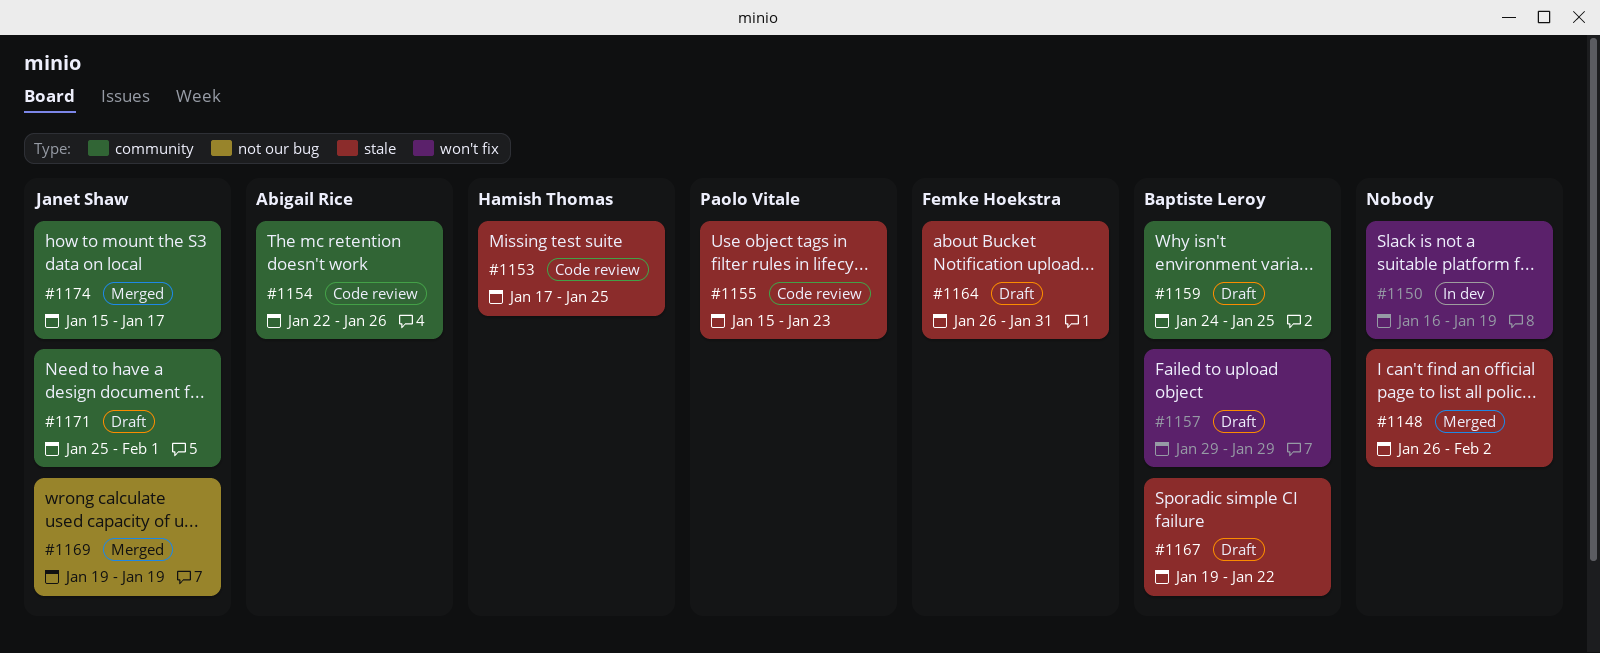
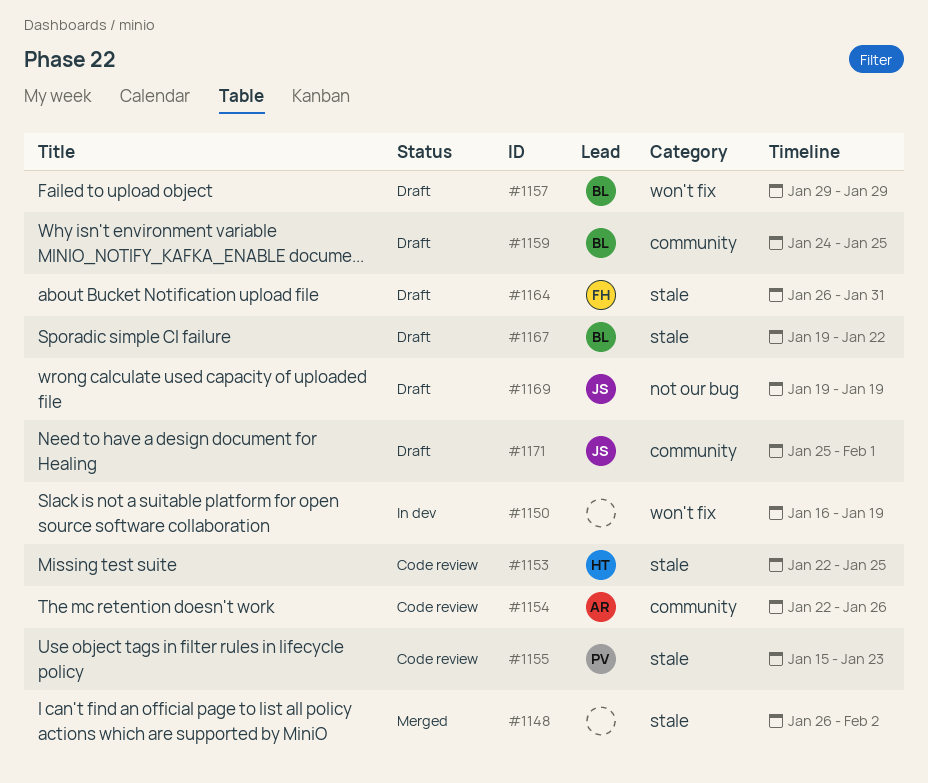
#1153, start: Jan 17 -> Jan 22
#1169, status: Merged -> Draft
#1174: present -> none

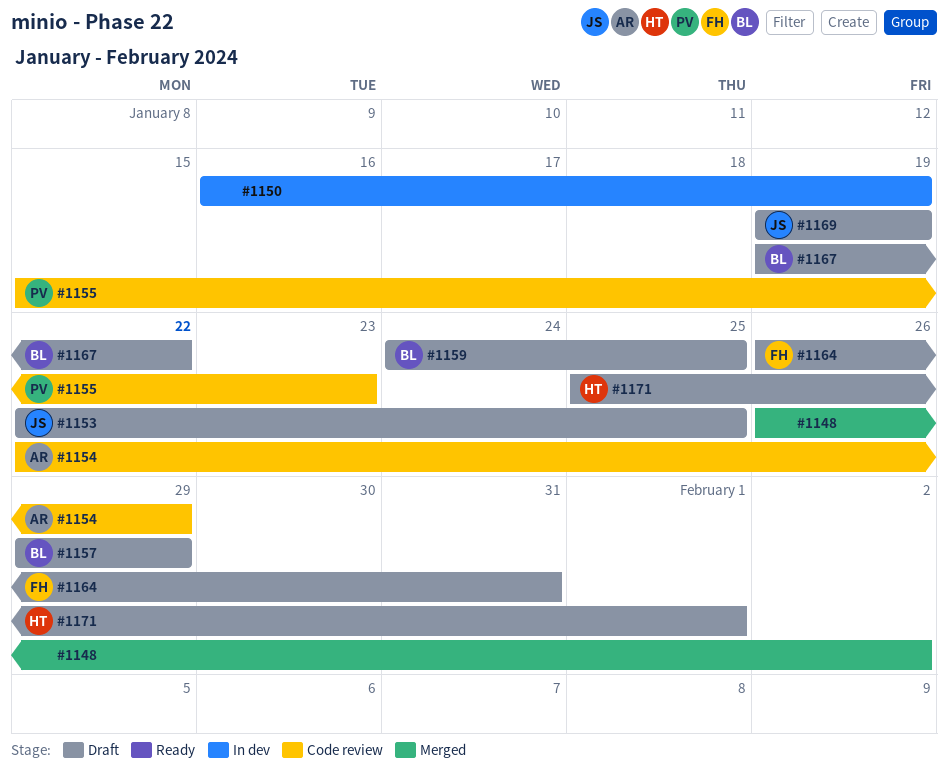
#1153, status: Code review -> Draft
#1153, owner: HT -> JS
#1154, due: Jan 26 -> Jan 29
#1171, owner: JS -> HT

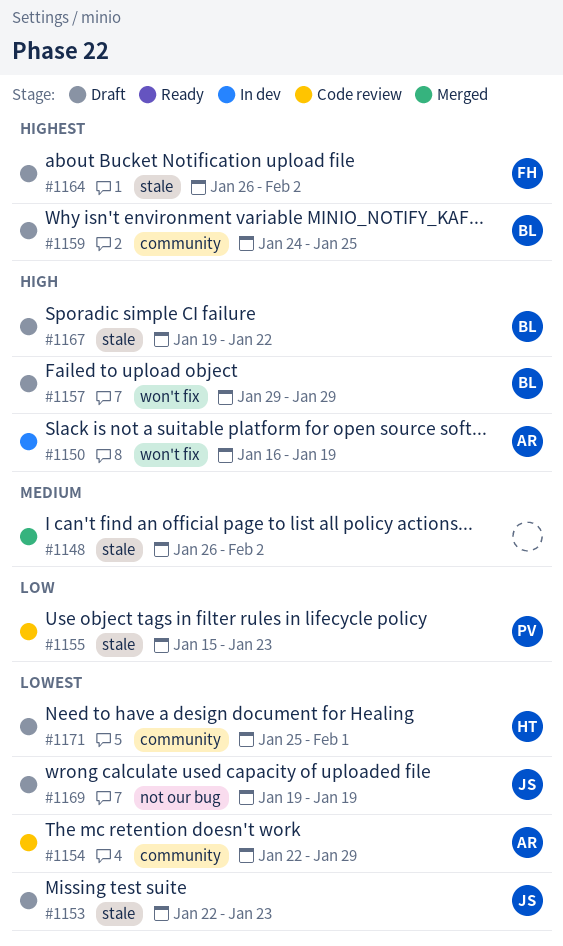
#1150, owner: none -> AR
#1153, due: Jan 25 -> Jan 23
#1164, due: Jan 31 -> Feb 2

